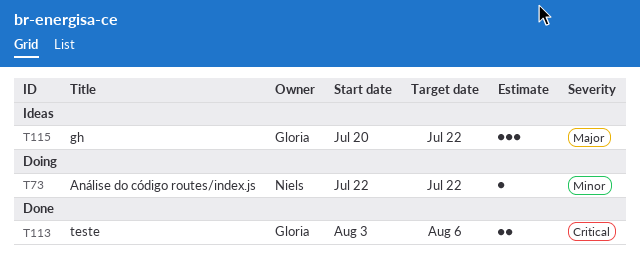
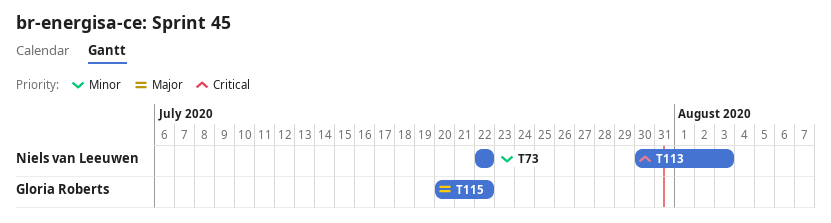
T113, owner: Gloria Roberts -> Niels van Leeuwen
T113, start: Aug 3 -> Jul 30
T113, due: Aug 6 -> Aug 3

